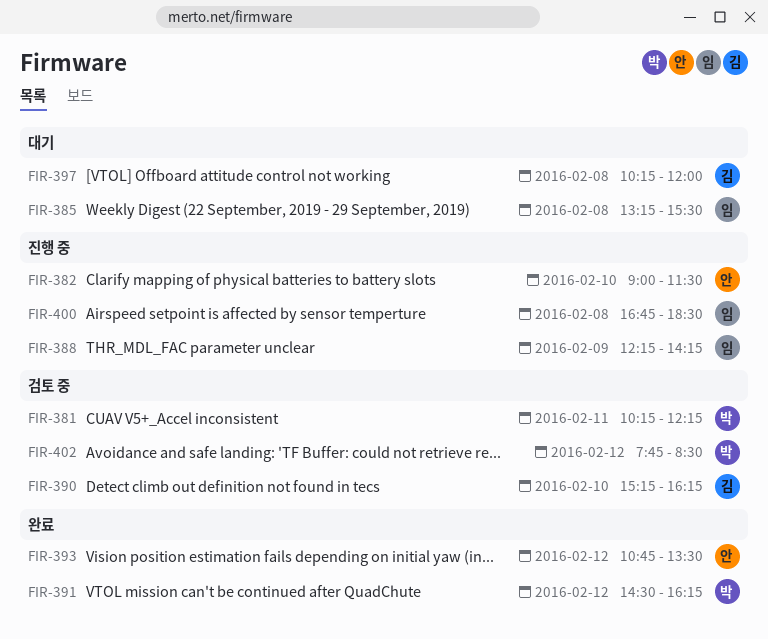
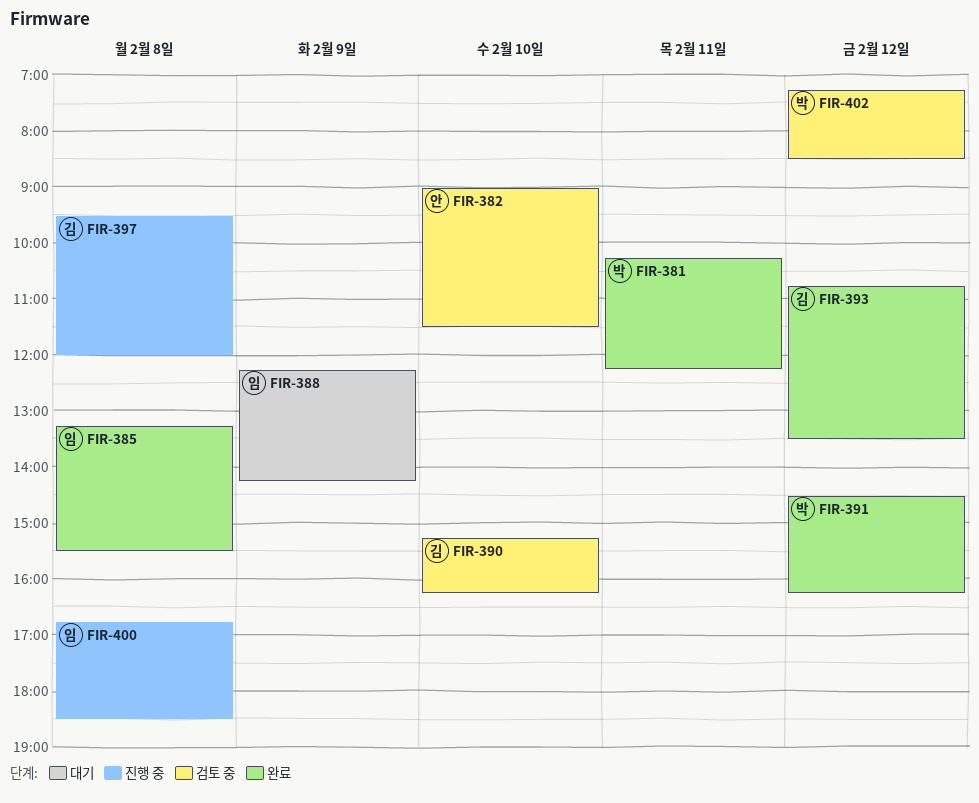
FIR-381, status: 검토 중 -> 완료
FIR-382, status: 진행 중 -> 검토 중
FIR-385, status: 대기 -> 완료
FIR-388, status: 진행 중 -> 대기
FIR-393, owner: 안 -> 김
FIR-397, status: 대기 -> 진행 중
FIR-397, begins: 10:15 -> 09:30
FIR-402, begins: 07:45 -> 07:15

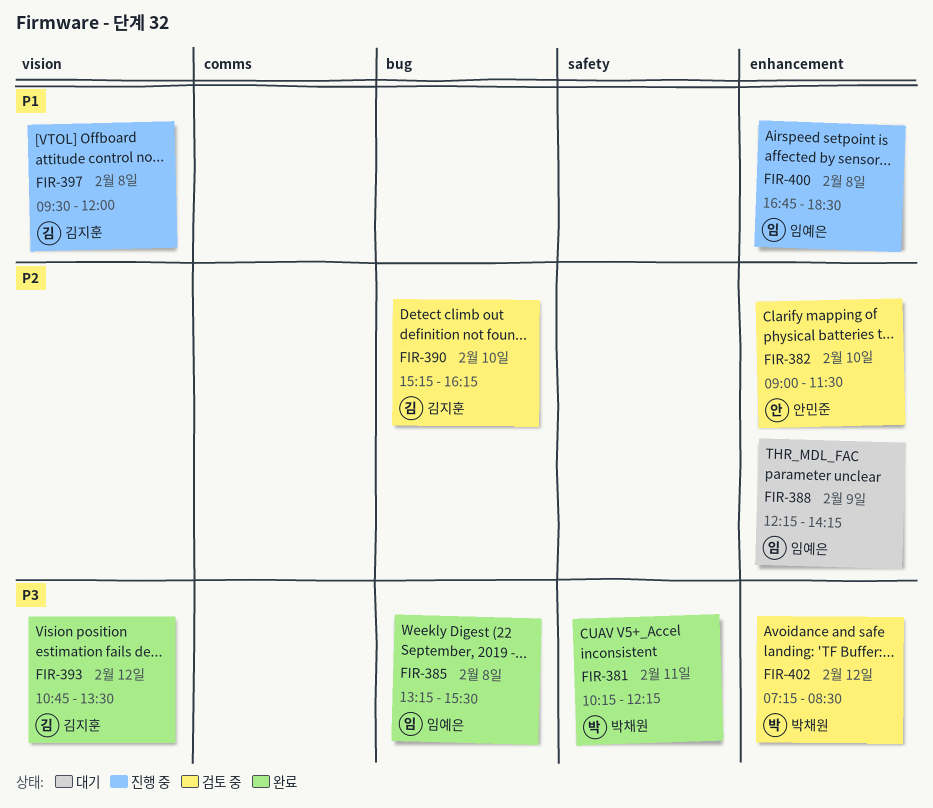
FIR-391: present -> none

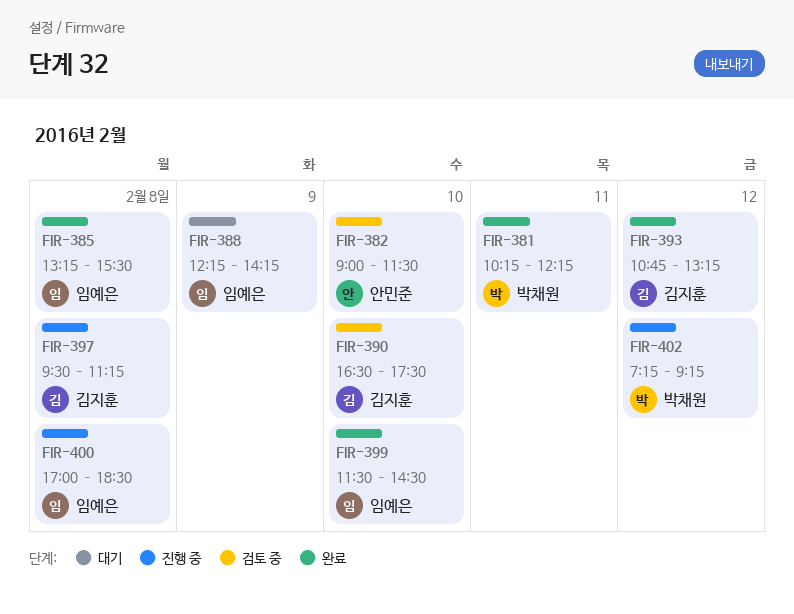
FIR-390, begins: 15:15 -> 16:30
FIR-390, ends: 16:15 -> 17:30
FIR-393, ends: 13:30 -> 13:15
FIR-397, ends: 12:00 -> 11:15
FIR-399: none -> present
FIR-400, begins: 16:45 -> 17:00
FIR-402, status: 검토 중 -> 진행 중
FIR-402, ends: 08:30 -> 09:15

